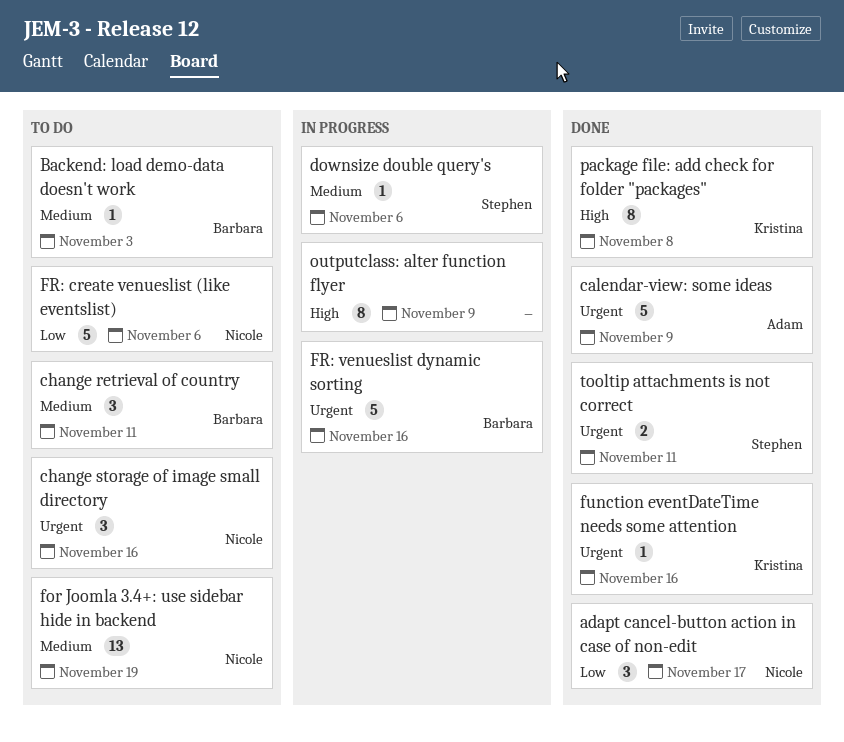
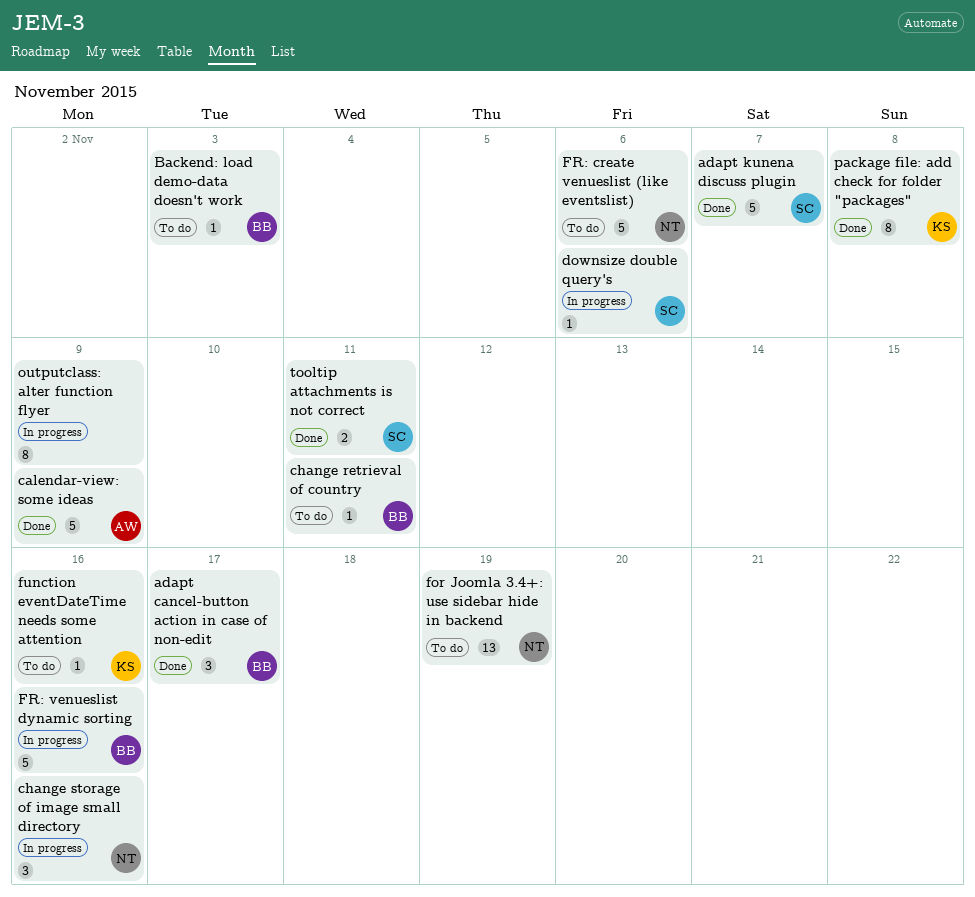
adapt cancel-button action in case of non-edit, owner: Nicole -> Barbara
adapt kunena discuss plugin: none -> present
change retrieval of country, estimate: 3 -> 1
change storage of image small directory, status: To do -> In progress
function eventDateTime needs some attention, status: Done -> To do

